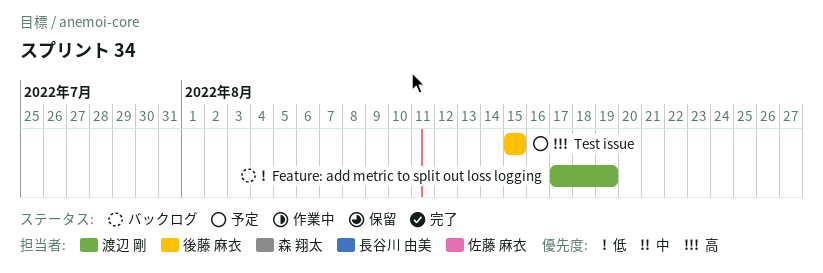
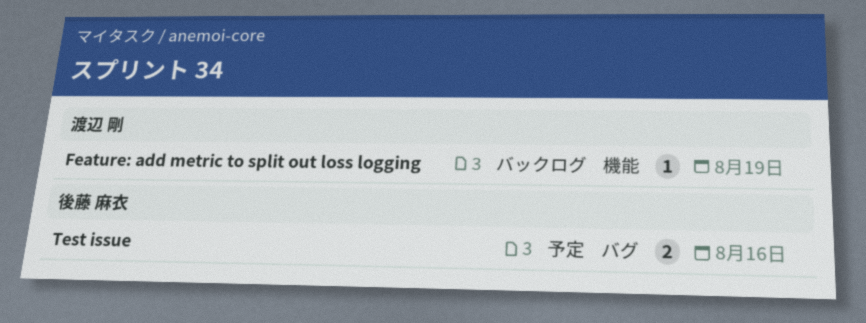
Test issue, due: Aug 15 -> Aug 16

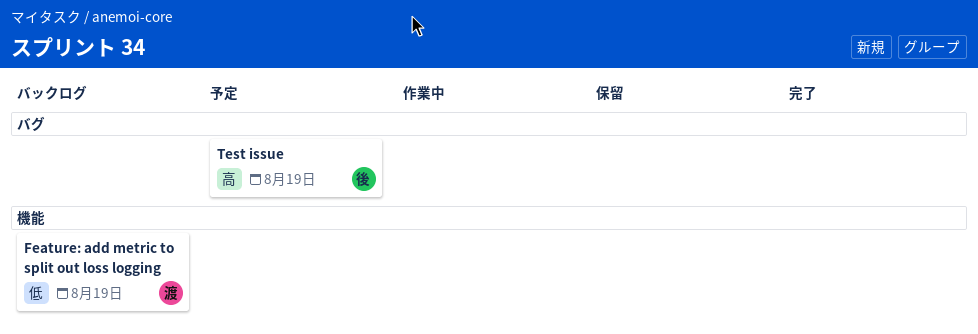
Test issue, due: Aug 16 -> Aug 19

